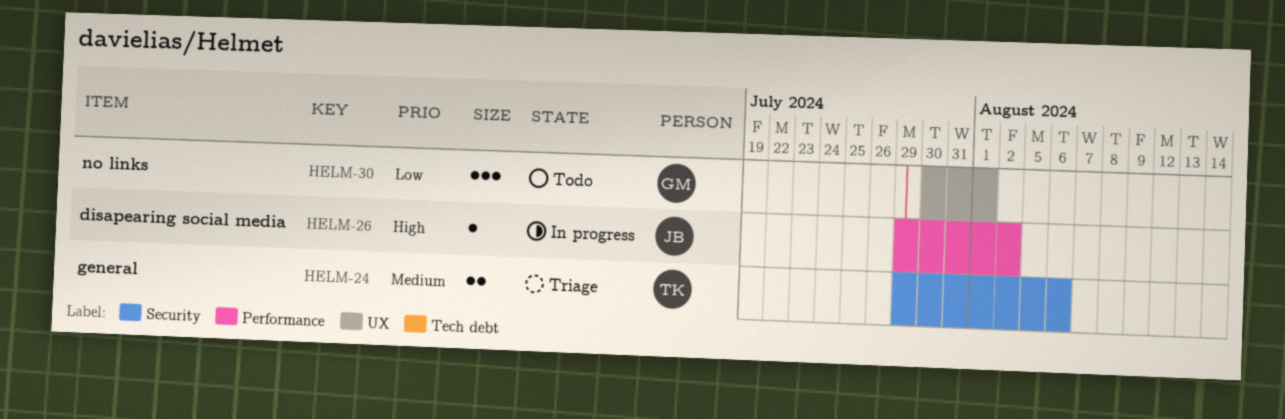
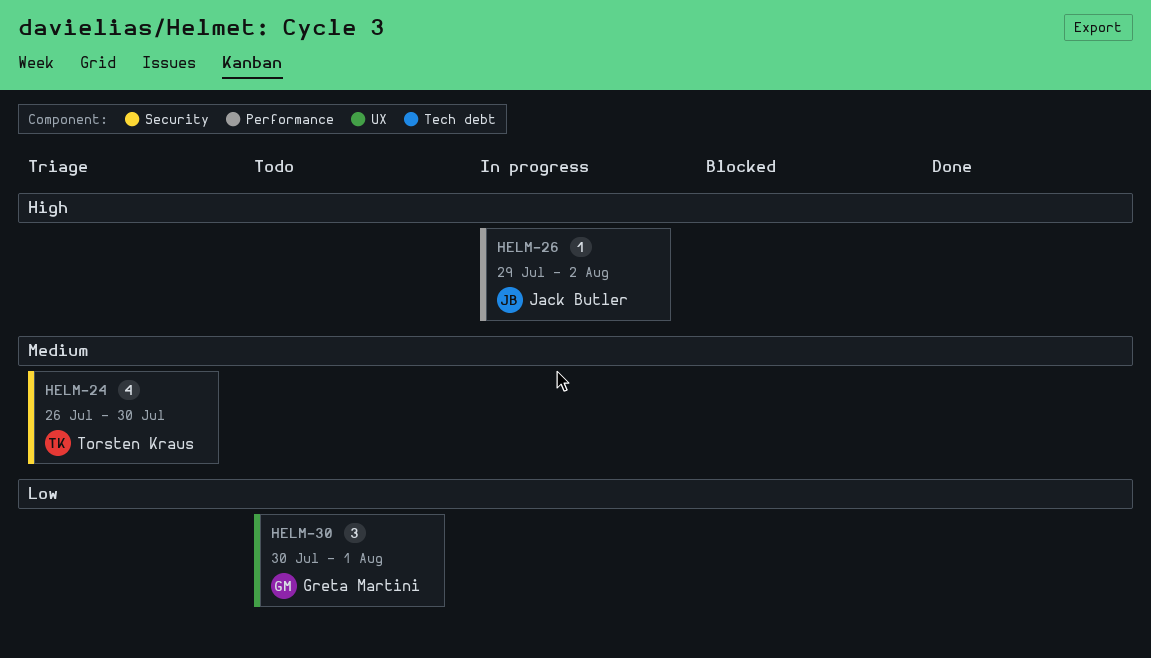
HELM-24, estimate: 2 -> 4
HELM-24, start: Jul 29 -> Jul 26
HELM-24, due: Aug 6 -> Jul 30

